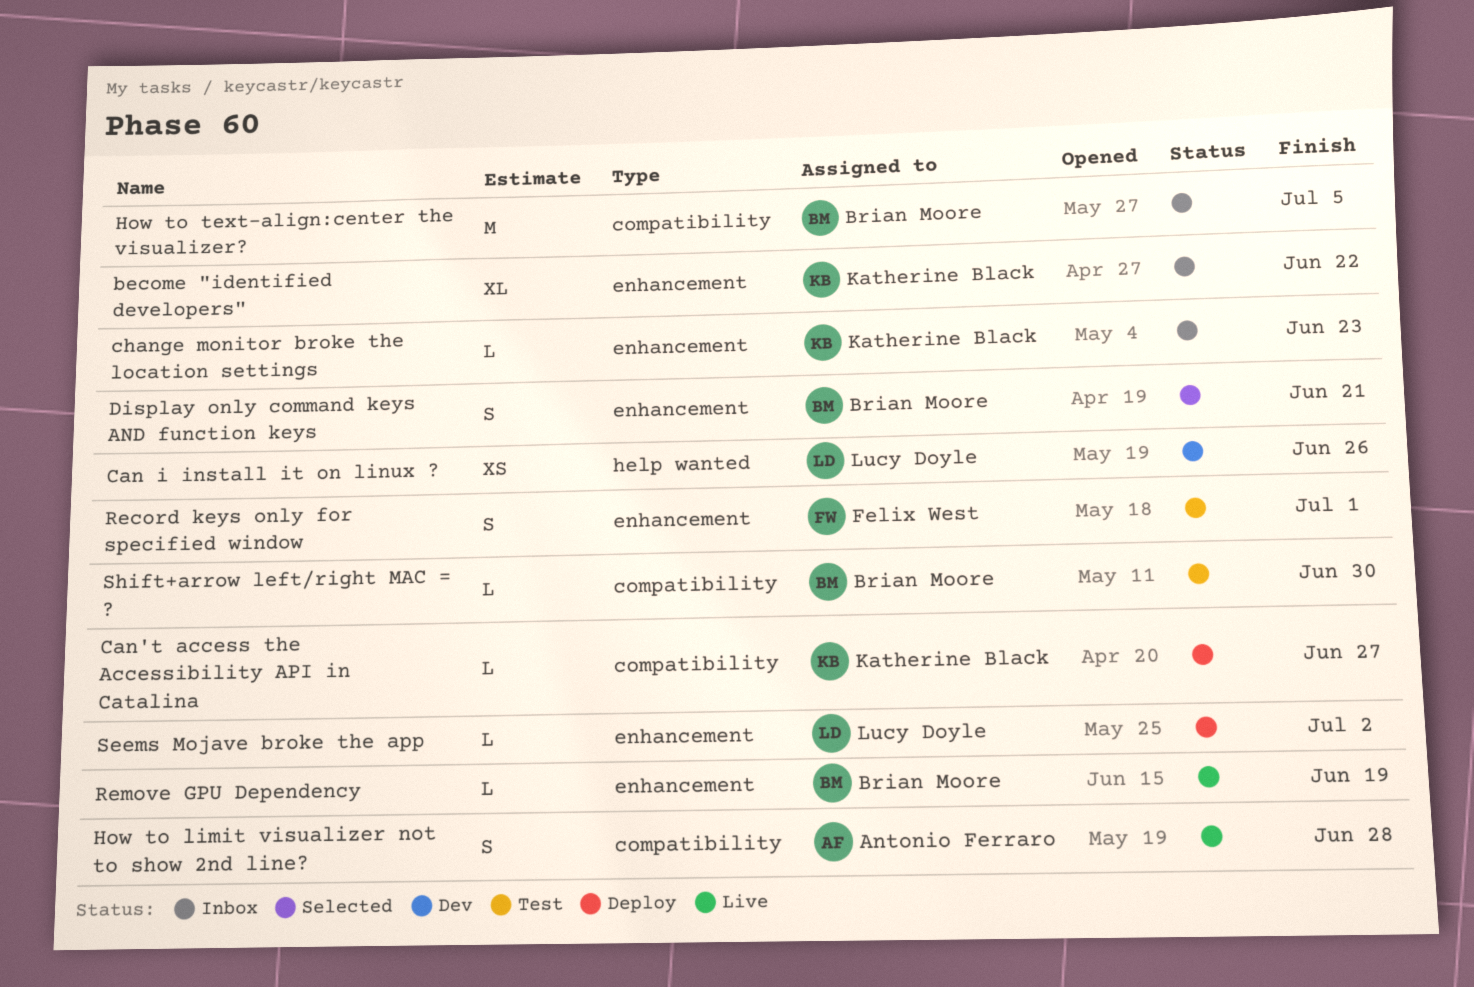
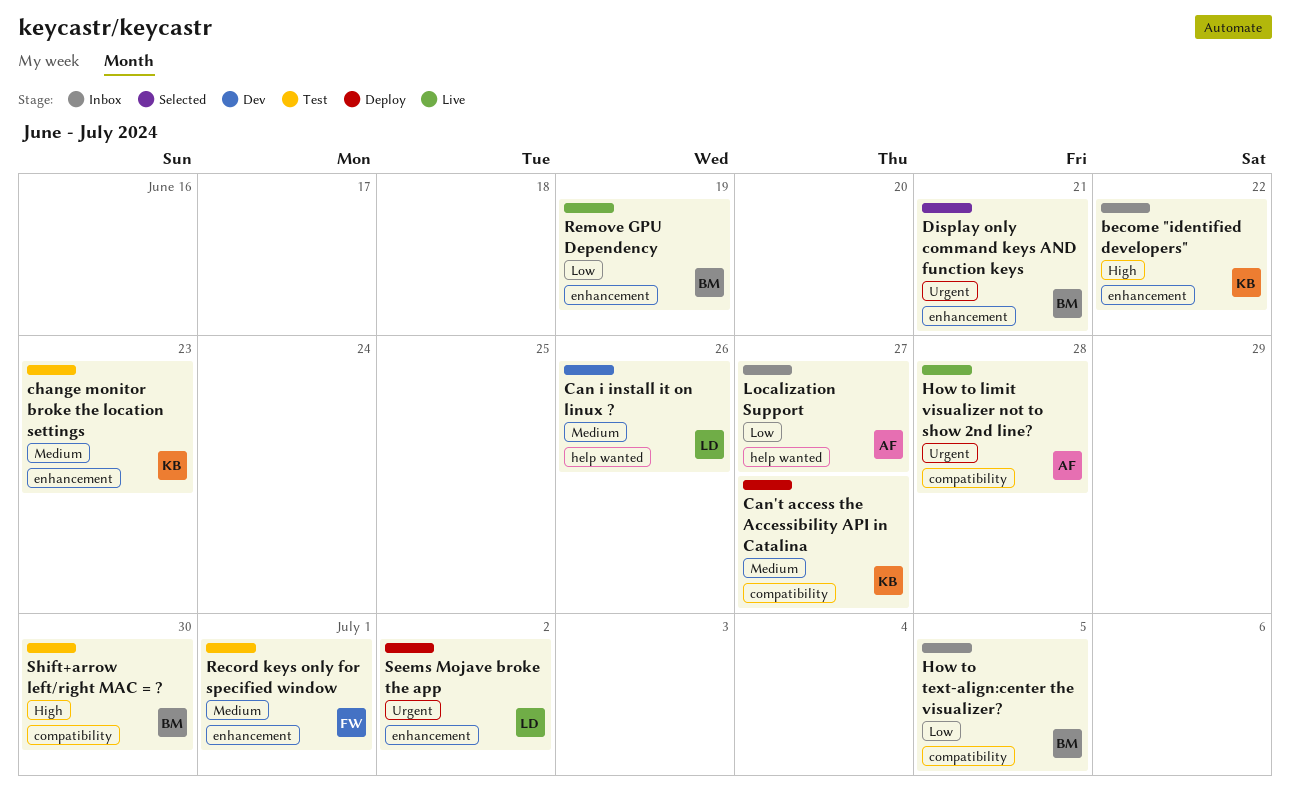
change monitor broke the location settings, status: Inbox -> Test
Localization Support: none -> present

